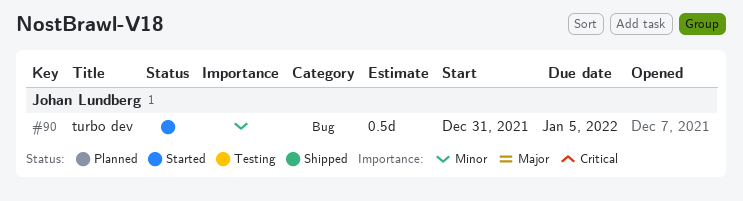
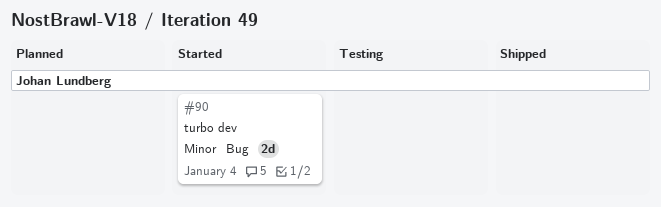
#90, estimate: 0.5d -> 2d
#90, due: Jan 5 -> Jan 4

